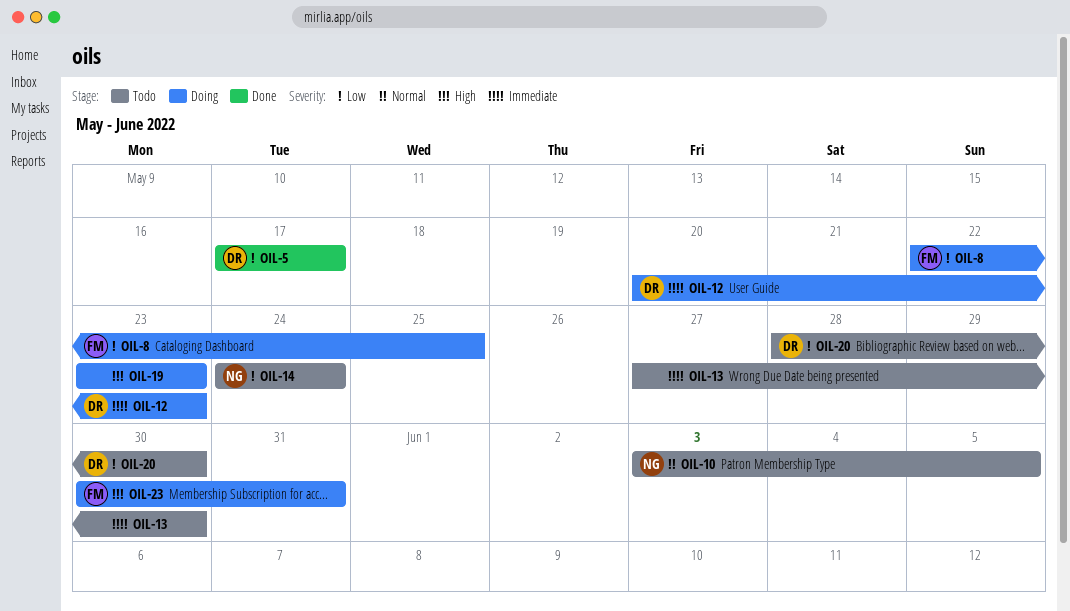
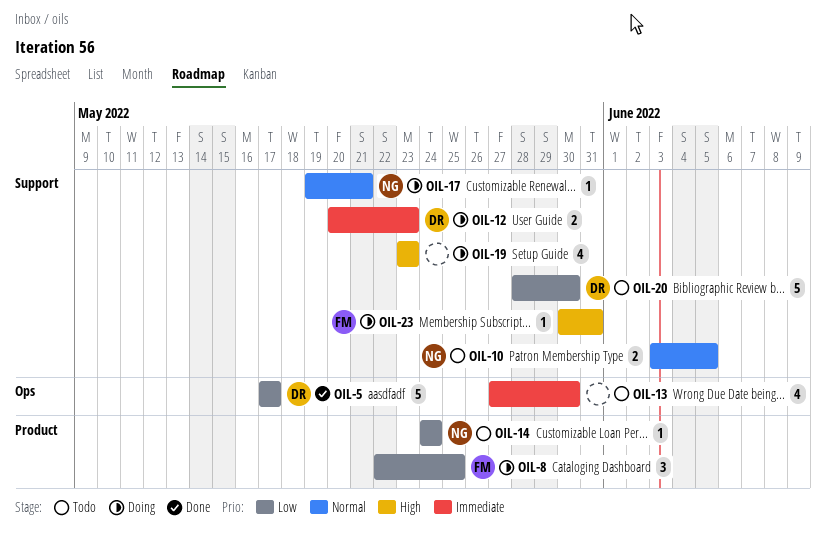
OIL-17: none -> present

